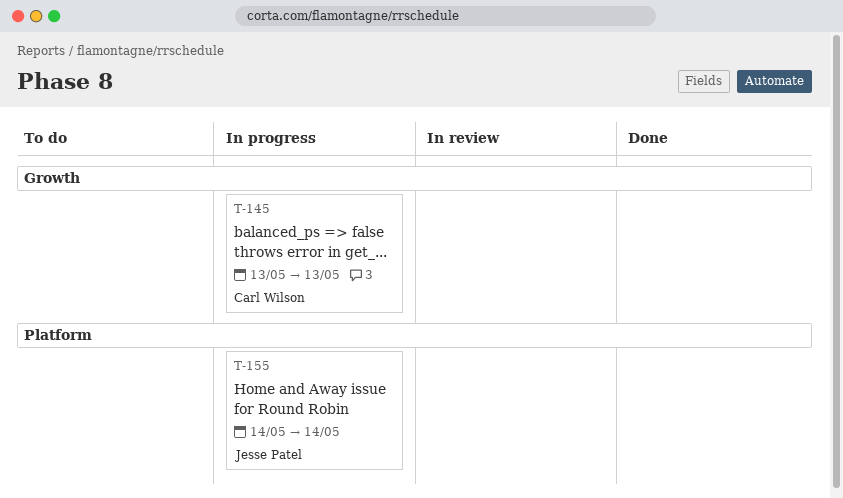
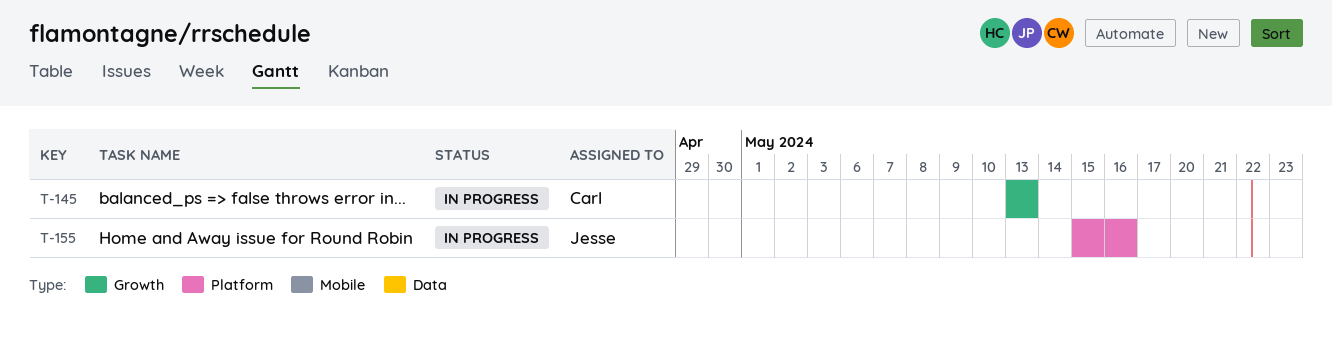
T-155, start: May 14 -> May 15
T-155, due: May 14 -> May 16

